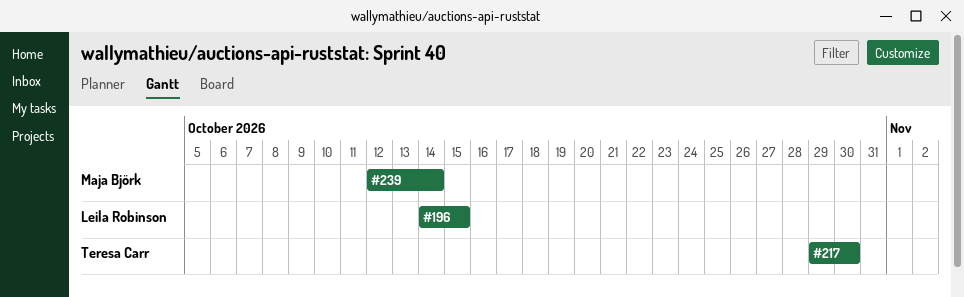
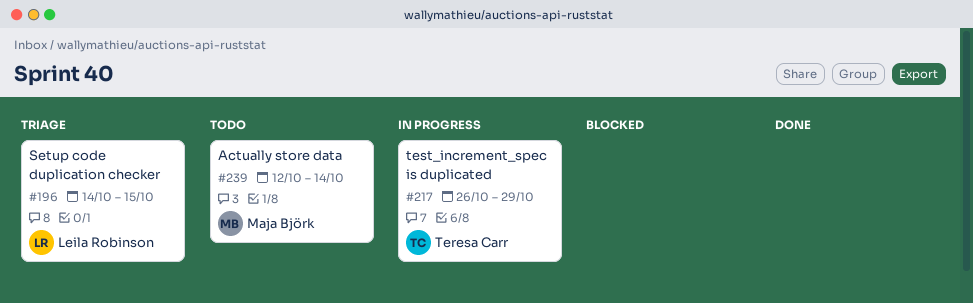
#217, start: Oct 29 -> Oct 26
#217, due: Oct 30 -> Oct 29

